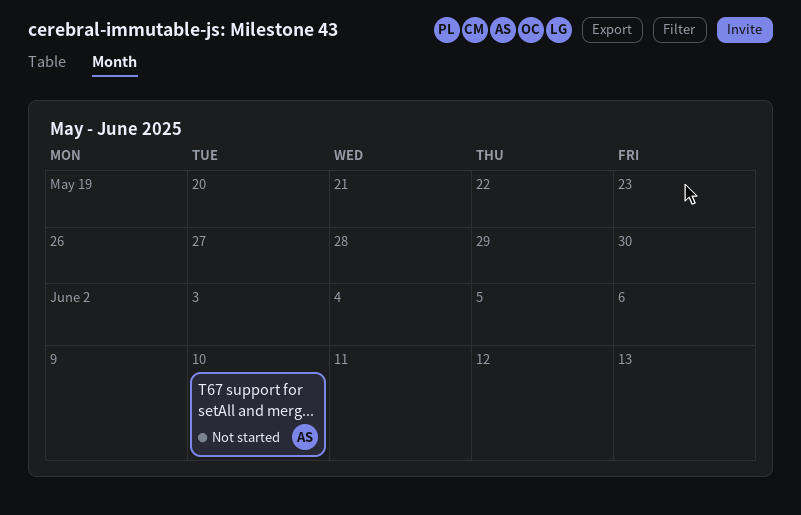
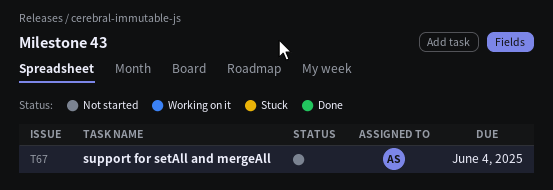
T67, due: Jun 10 -> Jun 4

